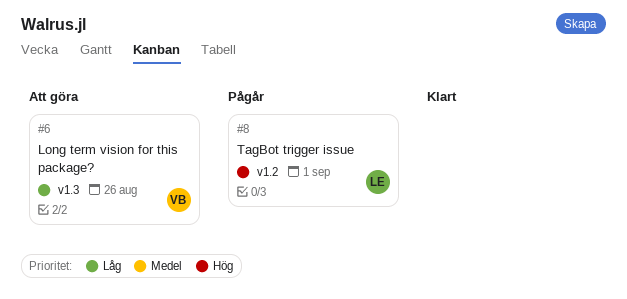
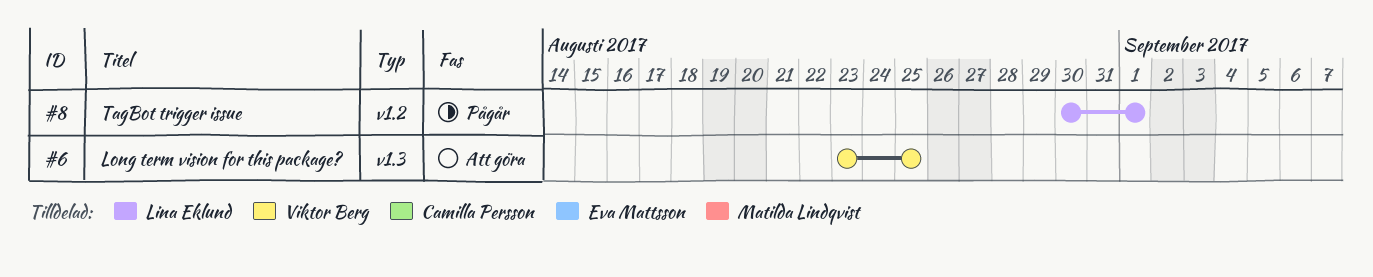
#6, due: Aug 26 -> Aug 25

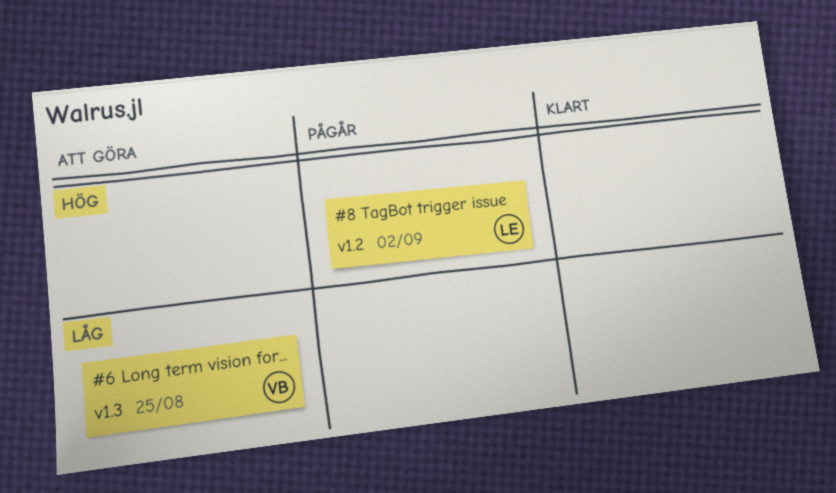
#8, due: Sep 1 -> Sep 2

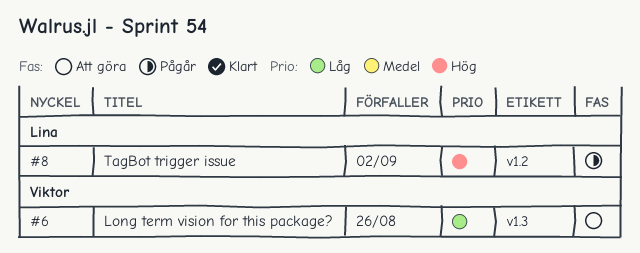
#6, due: Aug 25 -> Aug 26

